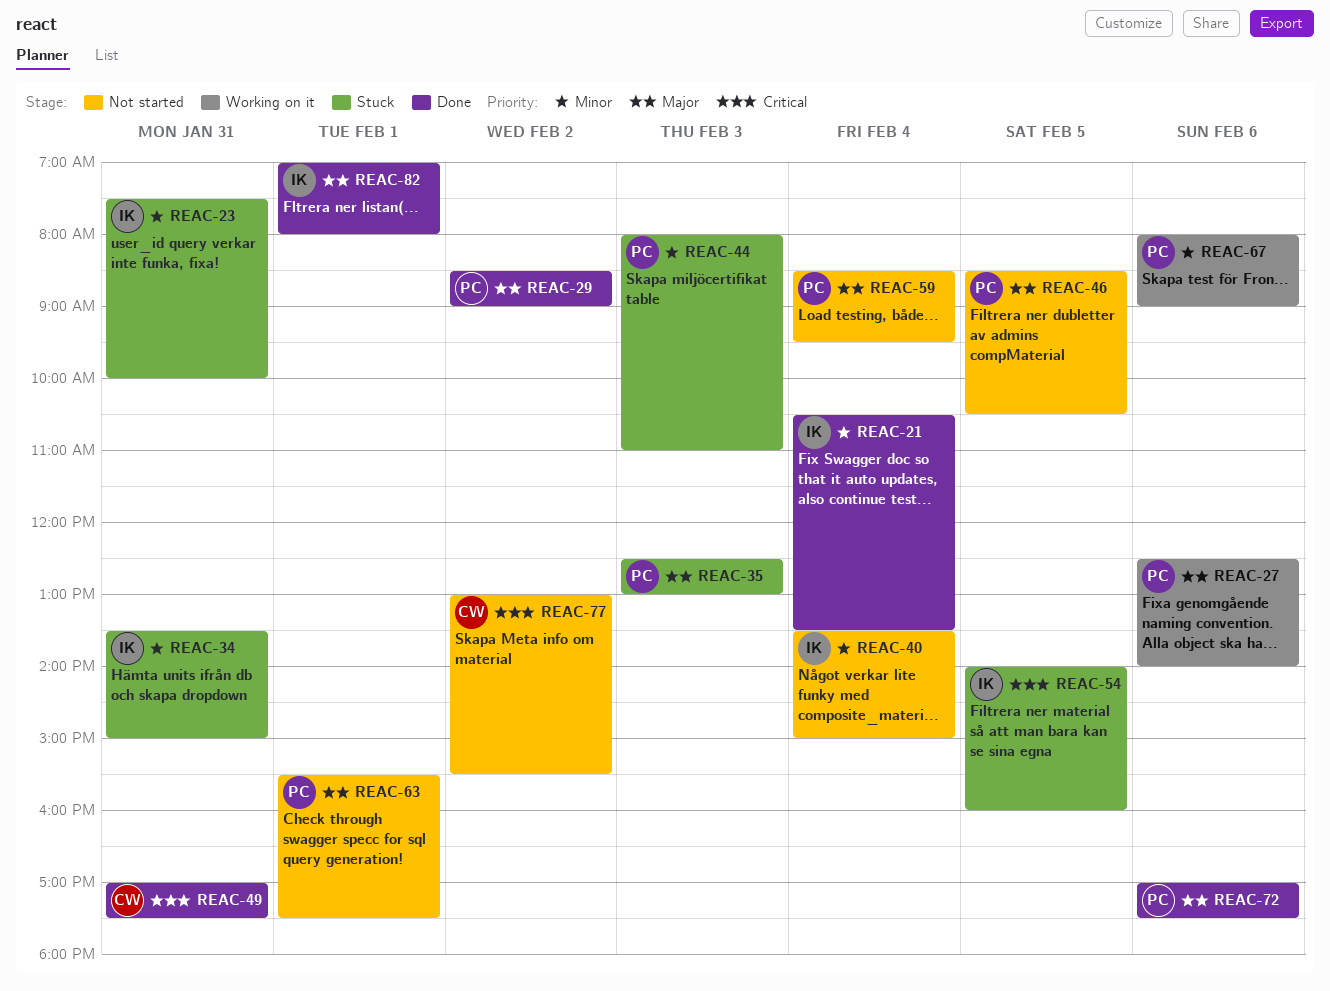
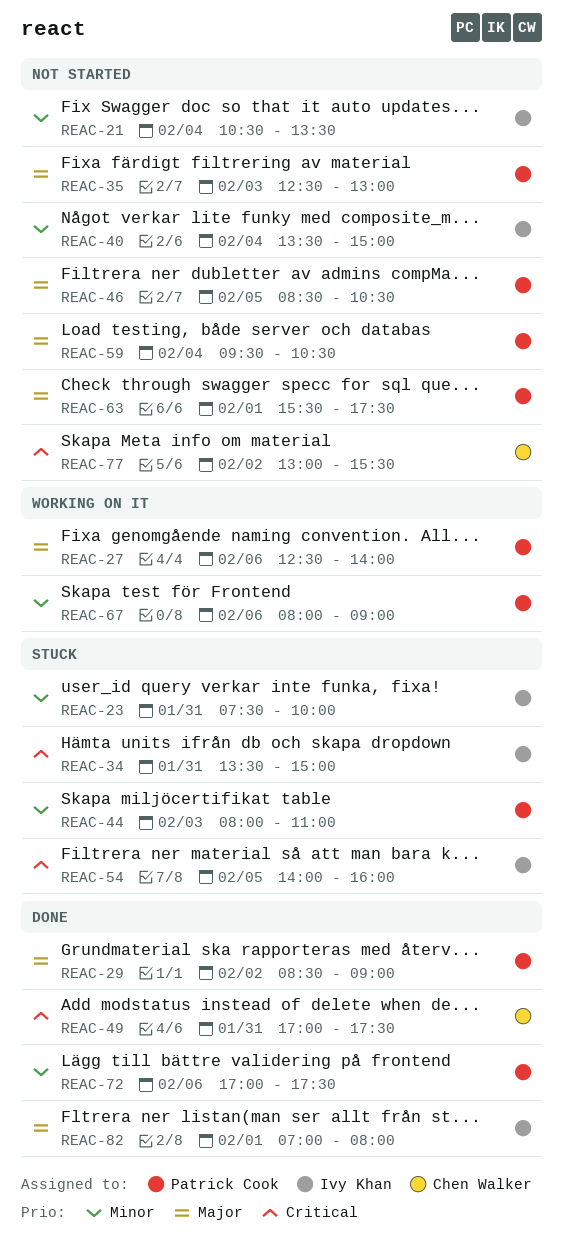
REAC-21, status: Done -> Not started
REAC-34, priority: Minor -> Critical
REAC-35, status: Stuck -> Not started
REAC-59, begins: 08:30 -> 09:30
REAC-59, ends: 09:30 -> 10:30
REAC-72, priority: Major -> Minor

